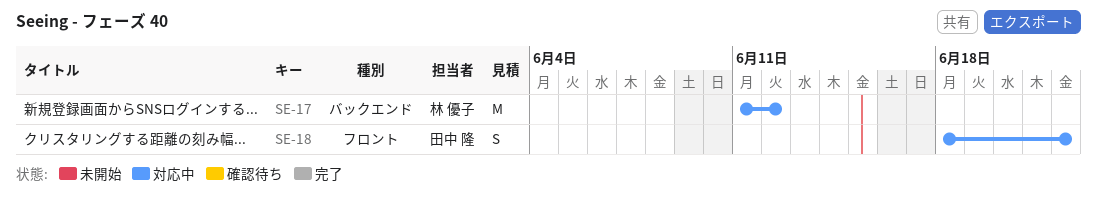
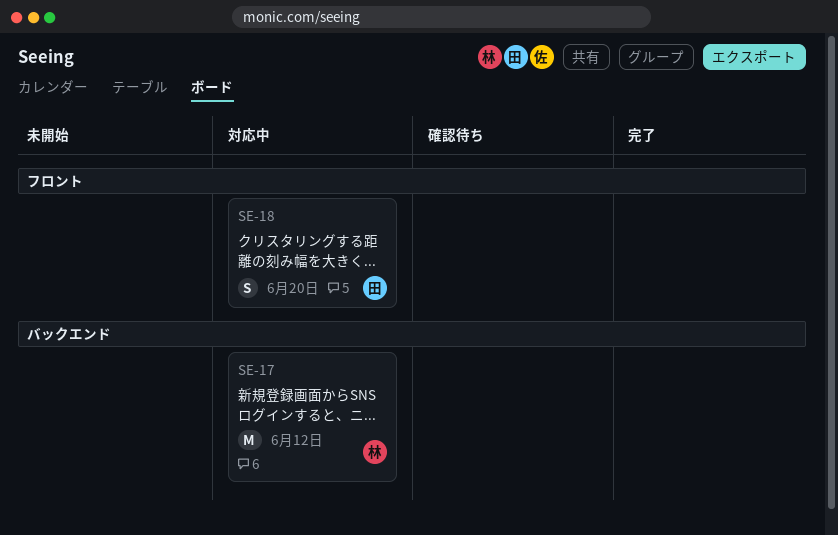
SE-18, due: Jun 22 -> Jun 20

